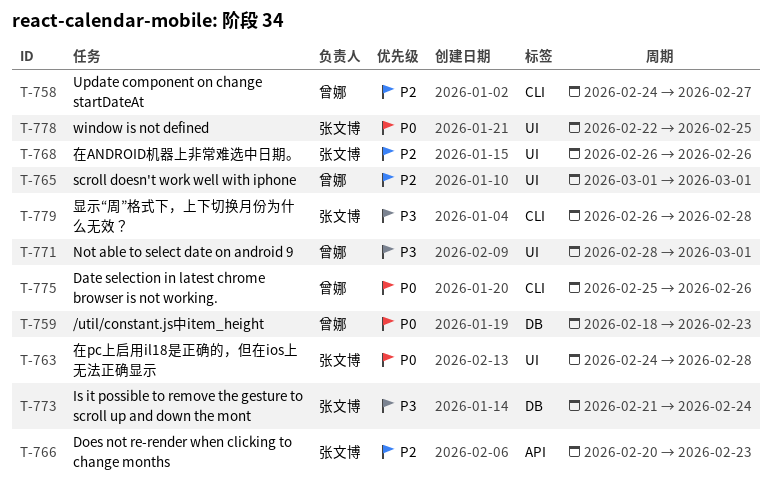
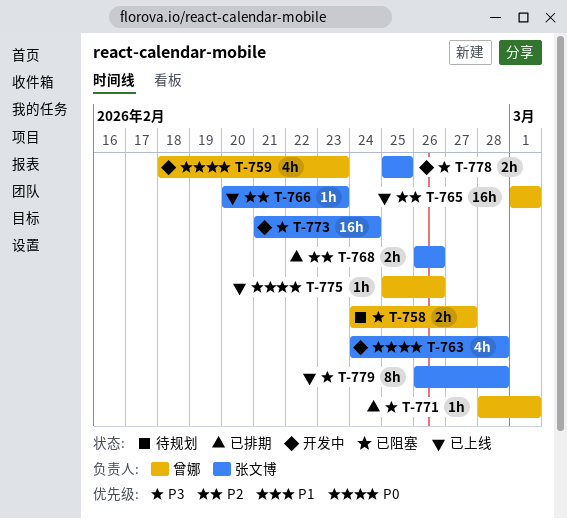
T-758, priority: P2 -> P3
T-778, priority: P0 -> P3
T-778, start: Feb 22 -> Feb 25

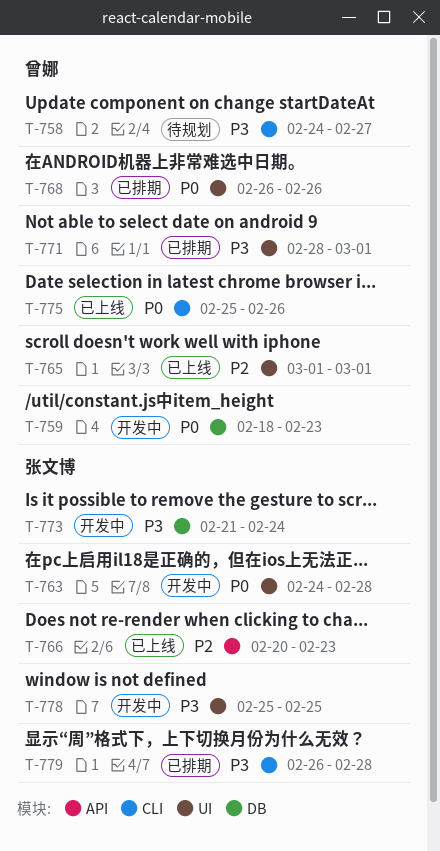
T-768, owner: 张文博 -> 曾娜
T-768, priority: P2 -> P0
T-779, status: 已上线 -> 已排期

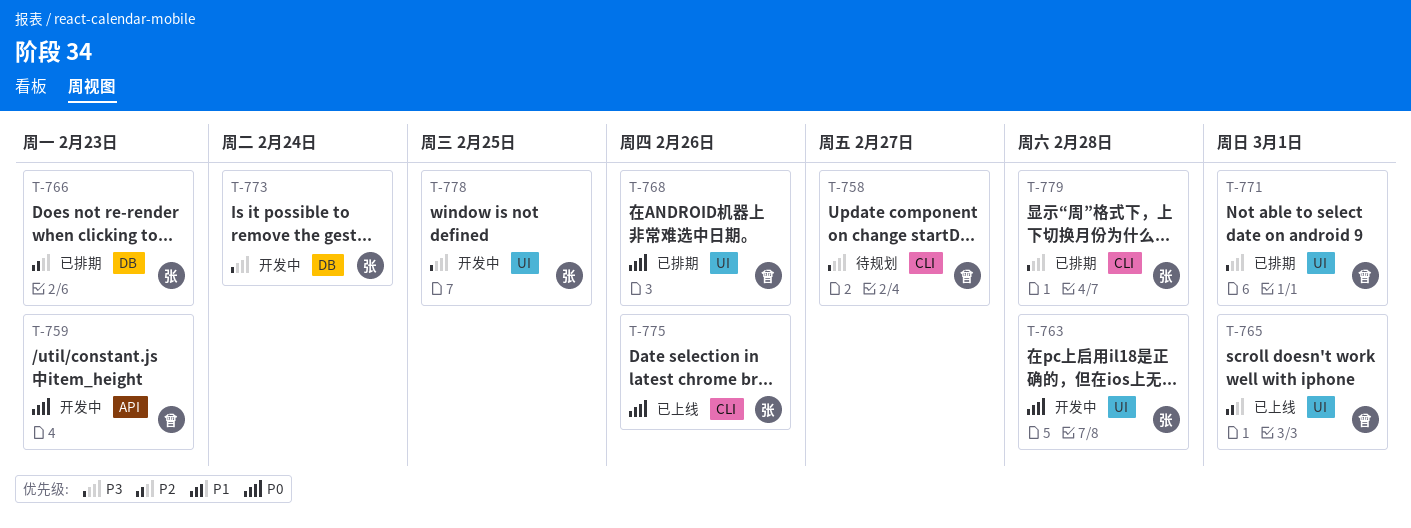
T-759, label: DB -> API
T-766, status: 已上线 -> 已排期
T-766, label: API -> DB
T-775, owner: 曾娜 -> 张文博

